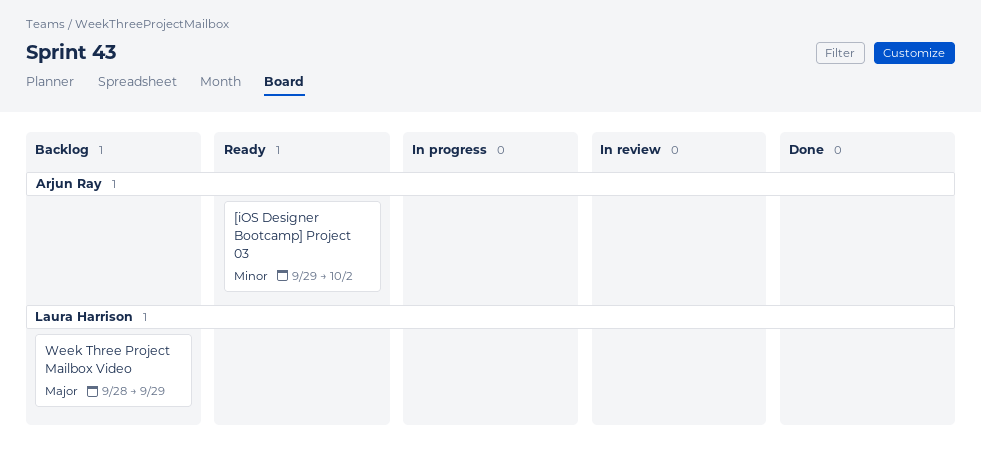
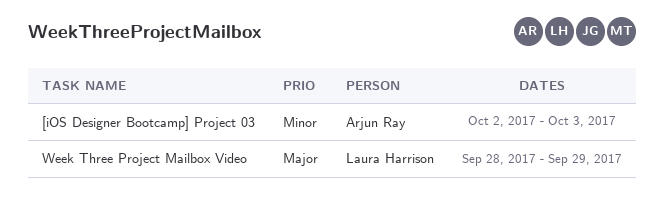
[iOS Designer Bootcamp] Project 03, start: Sep 29 -> Oct 2
[iOS Designer Bootcamp] Project 03, due: Oct 2 -> Oct 3

